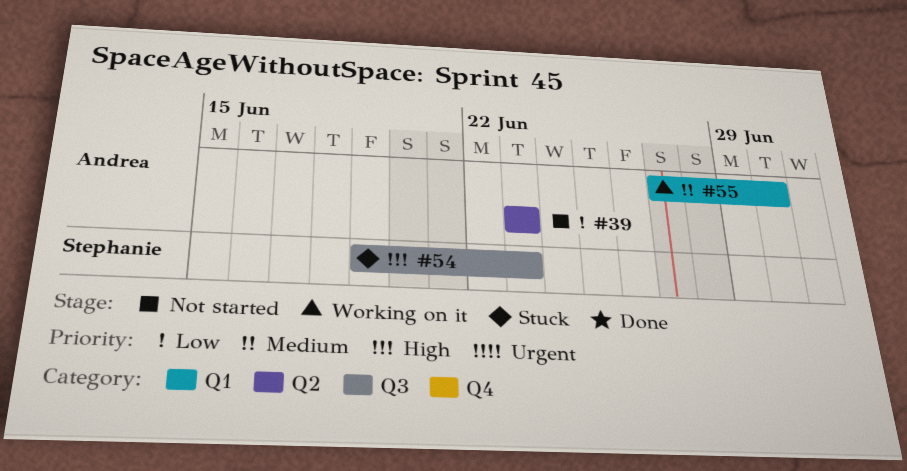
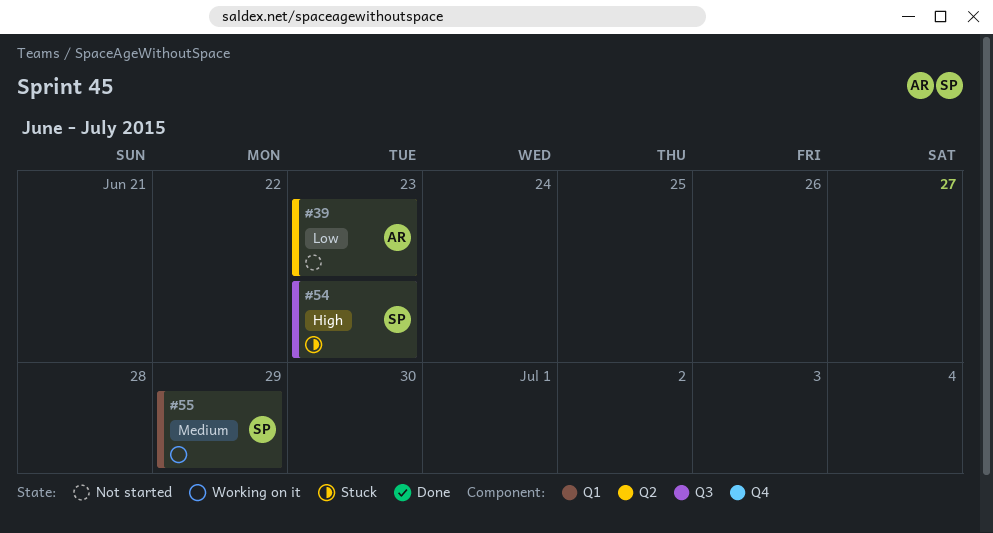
#55, owner: Andrea -> Stephanie
#55, due: Jun 30 -> Jun 29

